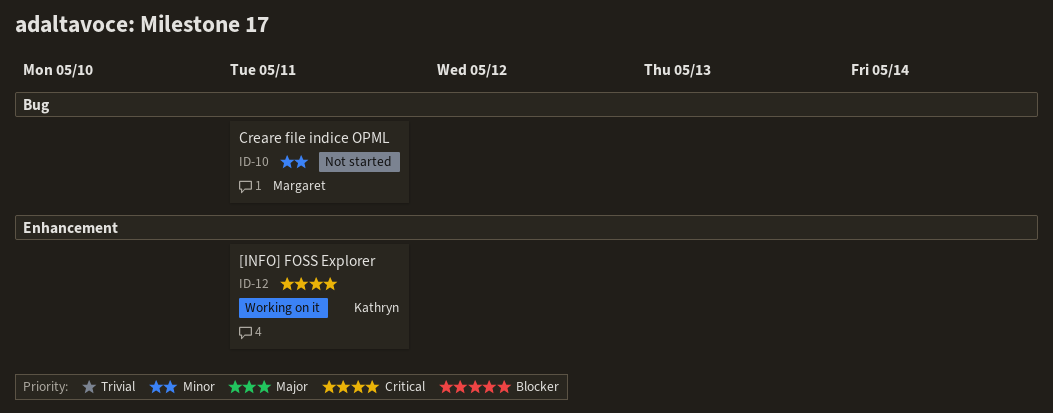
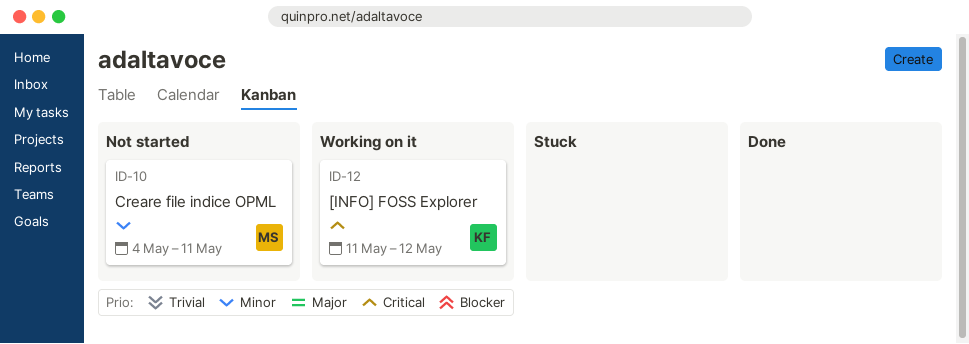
ID-12, due: May 11 -> May 12

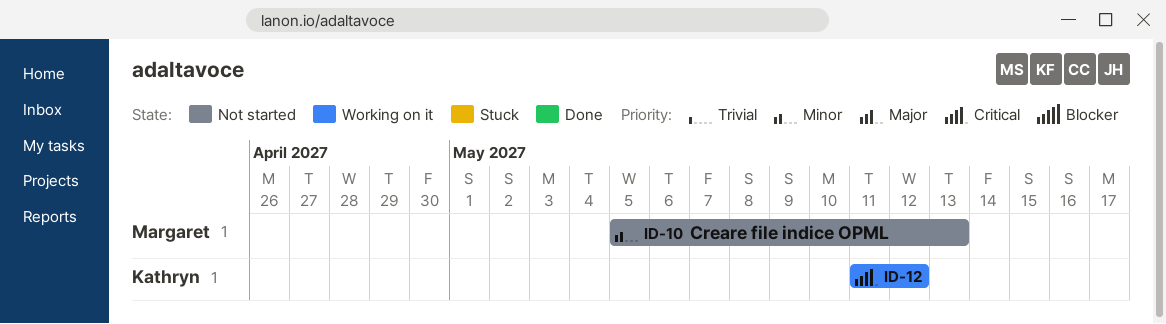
ID-10, start: May 4 -> May 5
ID-10, due: May 11 -> May 13

